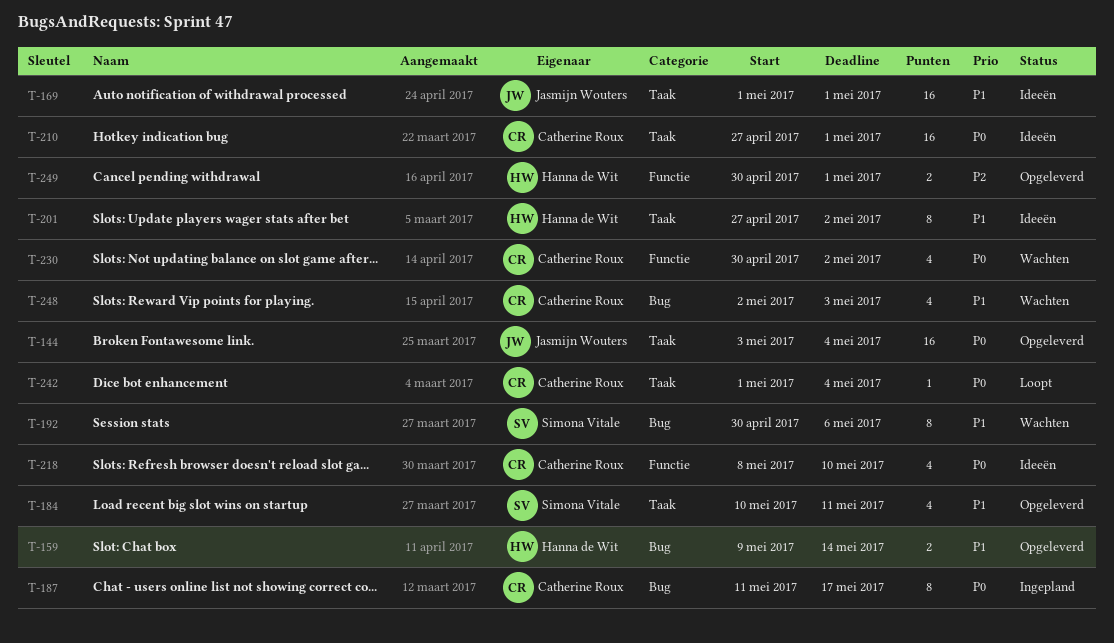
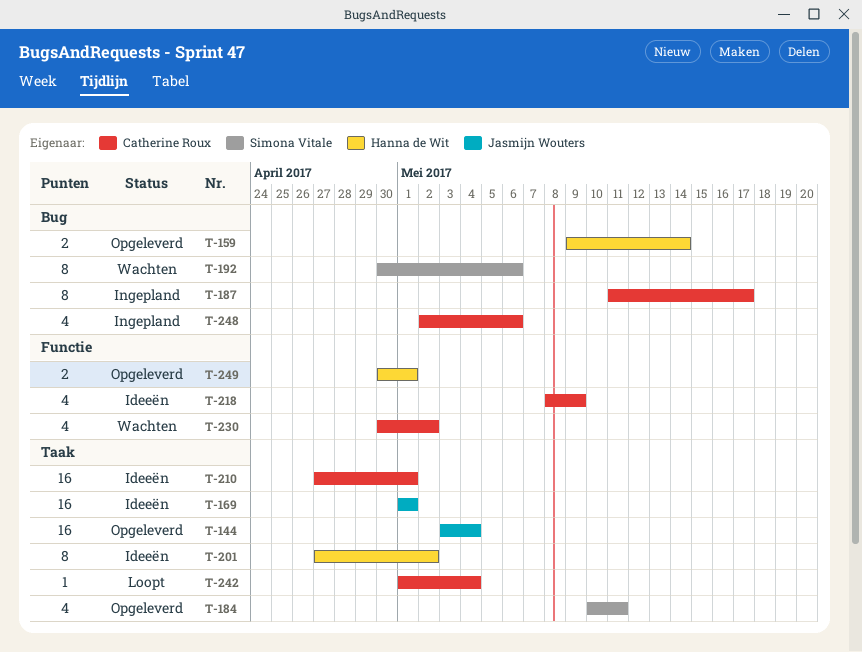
T-218, due: May 10 -> May 9
T-248, status: Wachten -> Ingepland
T-248, due: May 3 -> May 6

